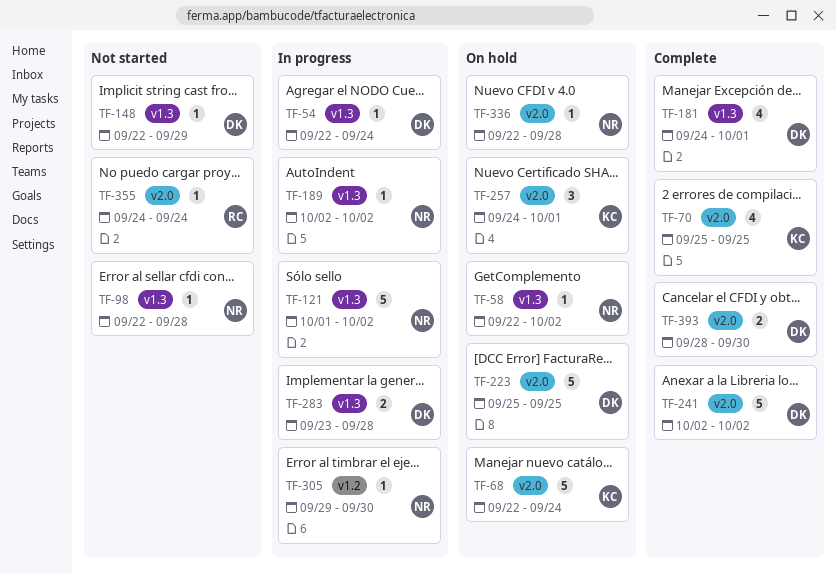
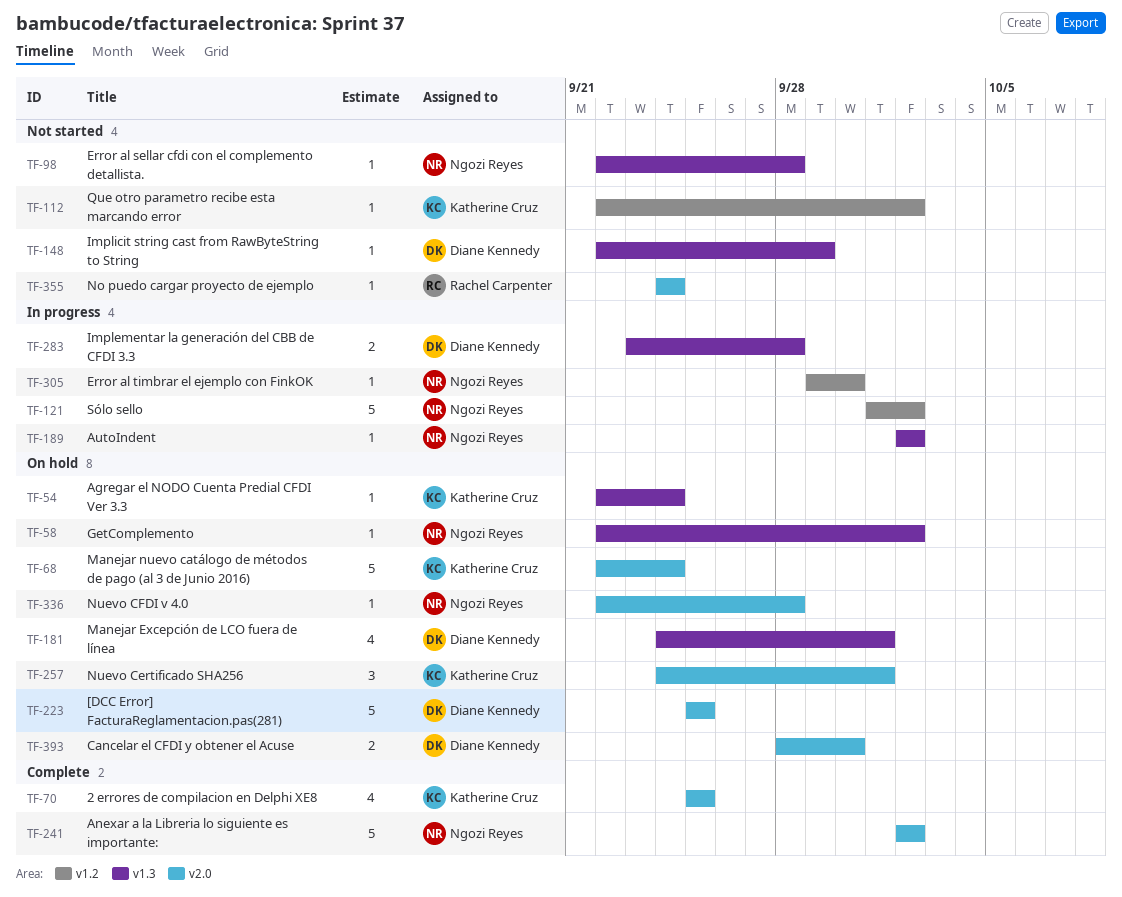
TF-54, status: In progress -> On hold
TF-54, owner: Diane Kennedy -> Katherine Cruz
TF-112: none -> present
TF-121, label: v1.3 -> v1.2
TF-181, status: Complete -> On hold
TF-241, owner: Diane Kennedy -> Ngozi Reyes
TF-393, status: Complete -> On hold

